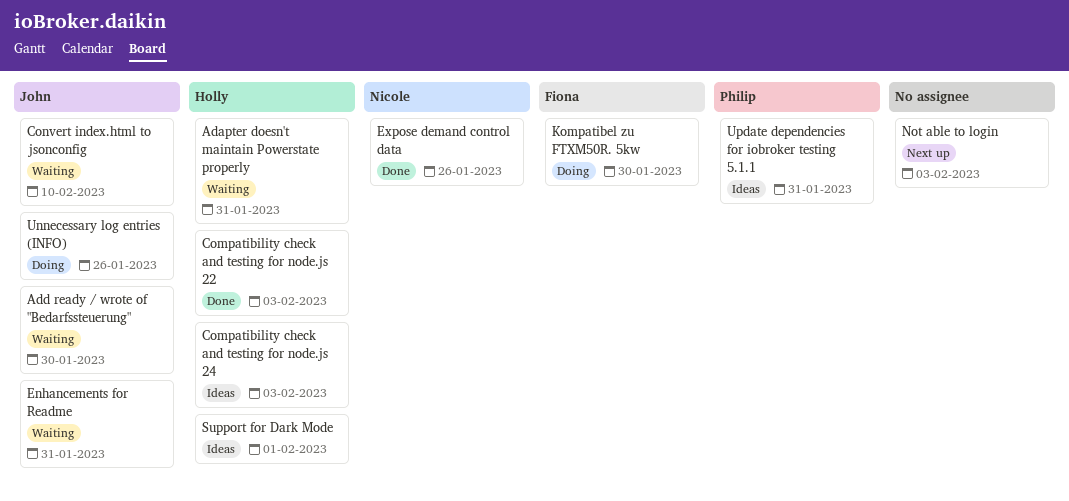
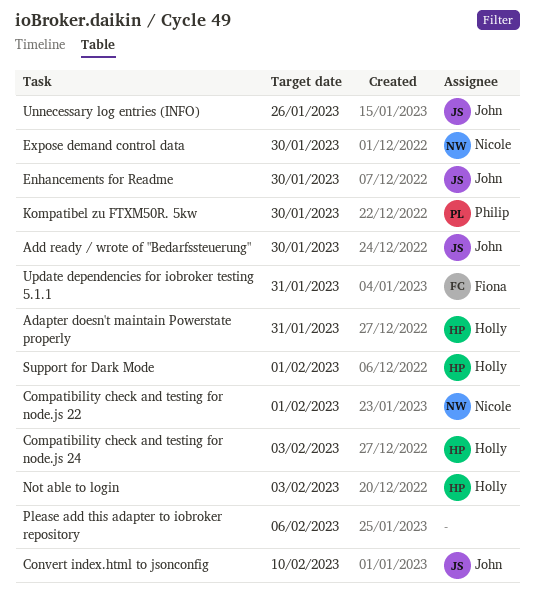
Compatibility check and testing for node.js 22, owner: Holly -> Nicole
Compatibility check and testing for node.js 22, due: Feb 3 -> Feb 1
Enhancements for Readme, due: Jan 31 -> Jan 30
Expose demand control data, due: Jan 26 -> Jan 30
Kompatibel zu FTXM50R. 5kw, owner: Fiona -> Philip
Not able to login, owner: none -> Holly
Please add this adapter to iobroker repository: none -> present
Update dependencies for iobroker testing 5.1.1, owner: Philip -> Fiona

